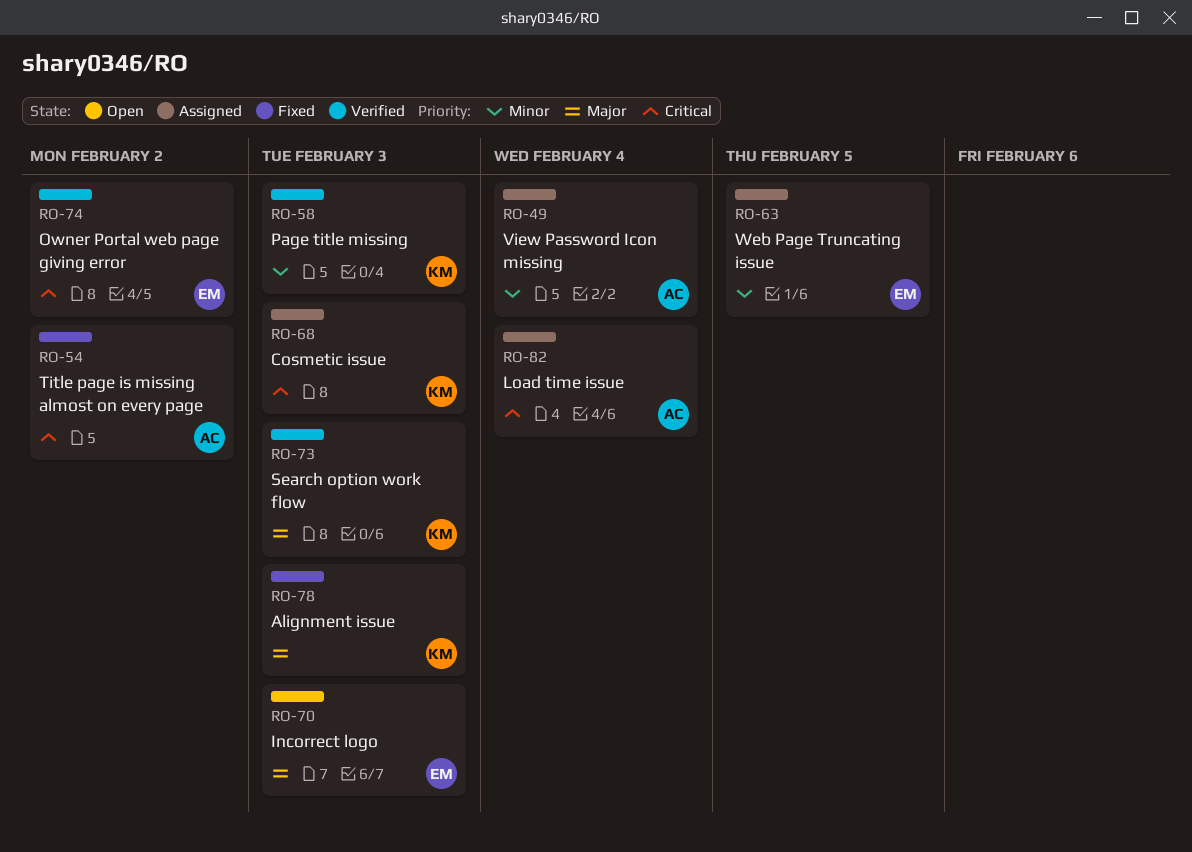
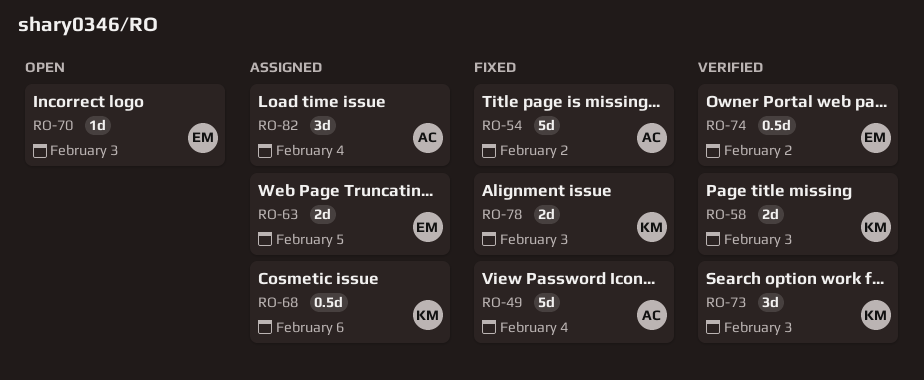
RO-49, status: Assigned -> Fixed
RO-68, due: Feb 3 -> Feb 6

